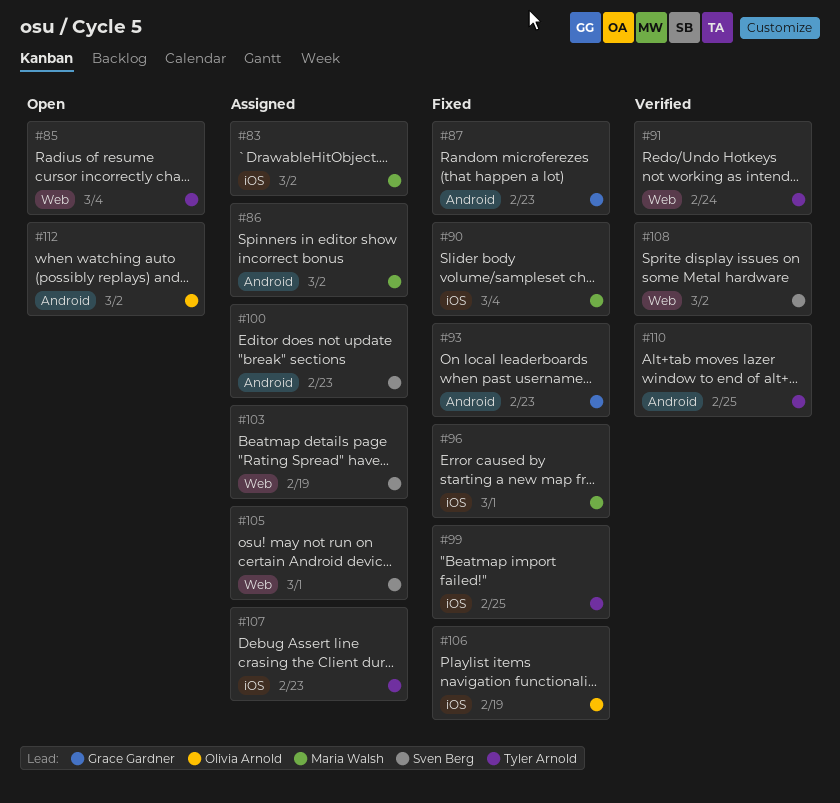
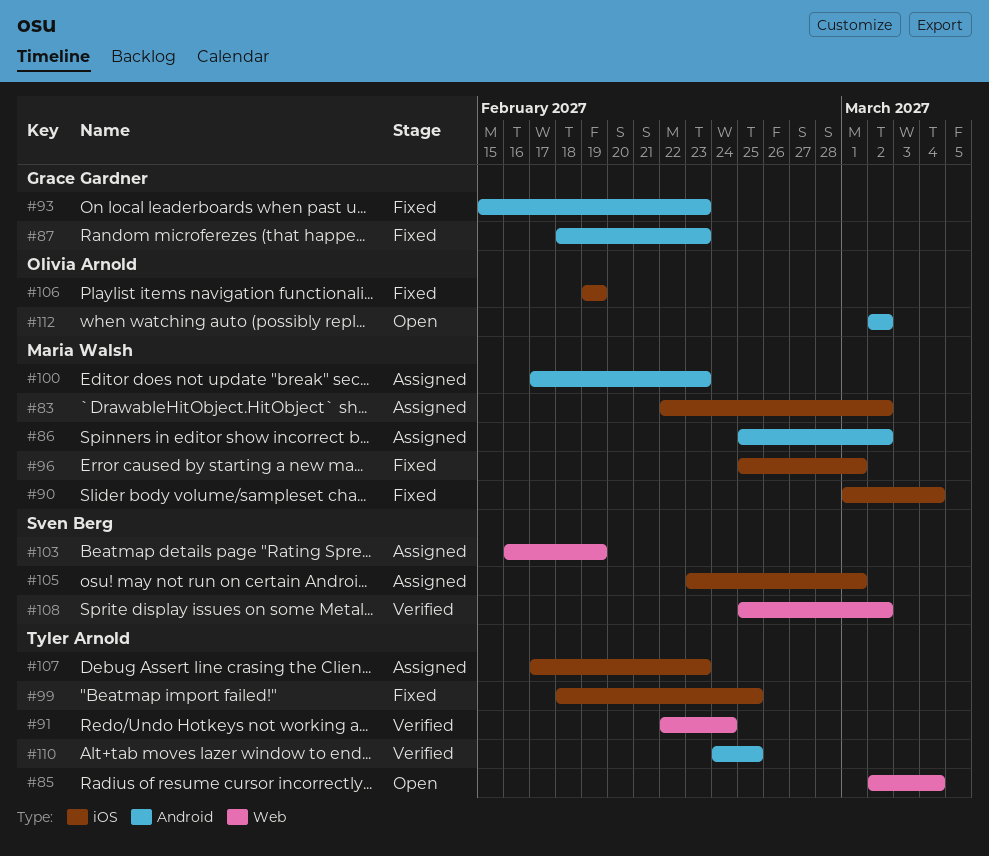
#100, owner: Sven Berg -> Maria Walsh
#105, label: Web -> iOS

